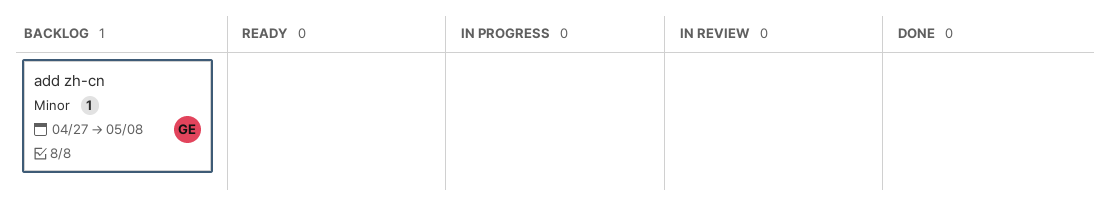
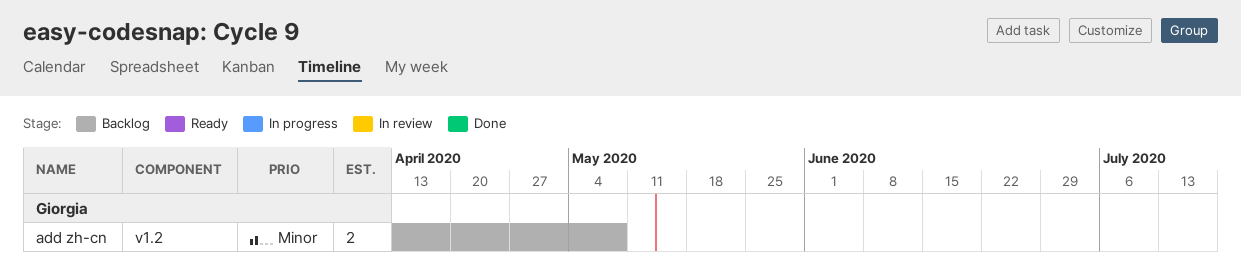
add zh-cn, estimate: 1 -> 2
add zh-cn, start: Apr 27 -> Apr 13

